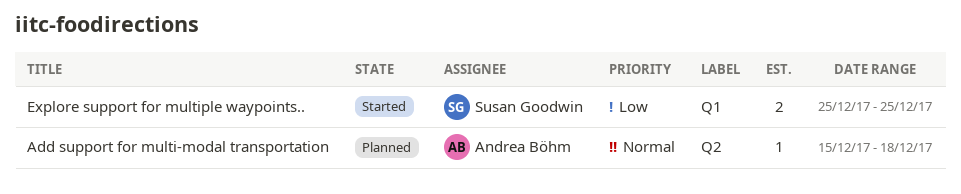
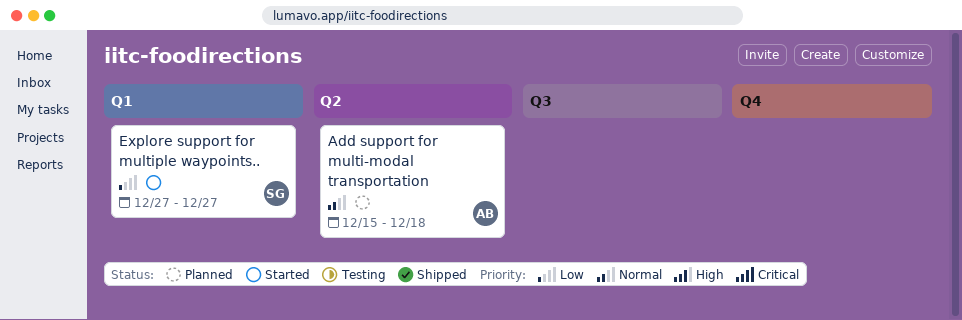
Explore support for multiple waypoints.., start: Dec 25 -> Dec 27
Explore support for multiple waypoints.., due: Dec 25 -> Dec 27

